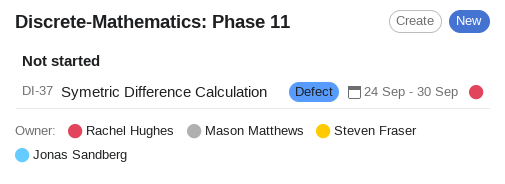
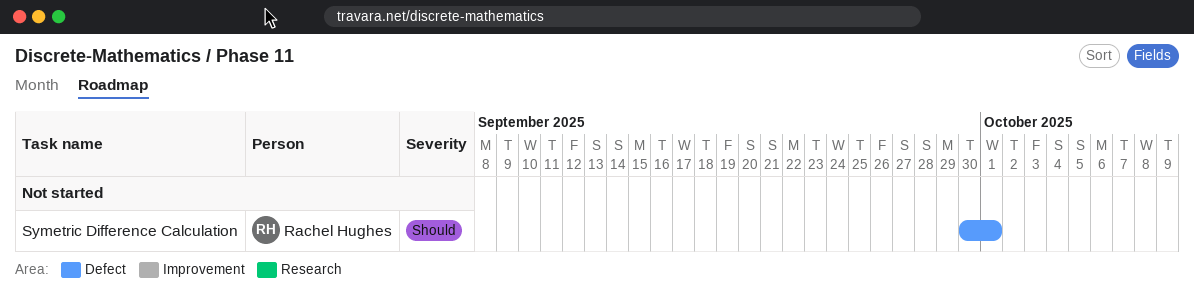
Symetric Difference Calculation, start: Sep 24 -> Sep 30
Symetric Difference Calculation, due: Sep 30 -> Oct 1

